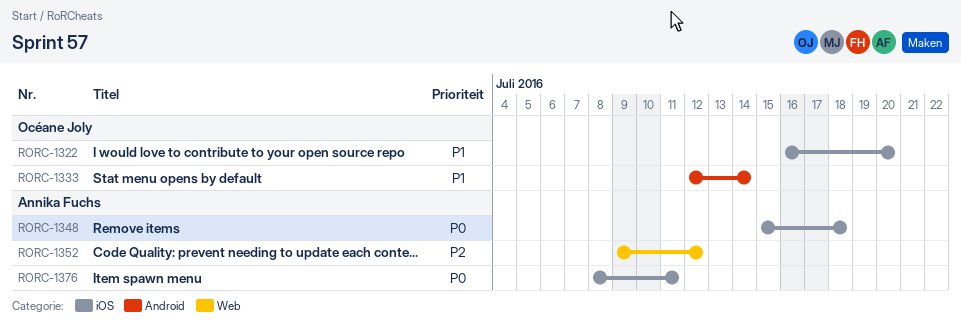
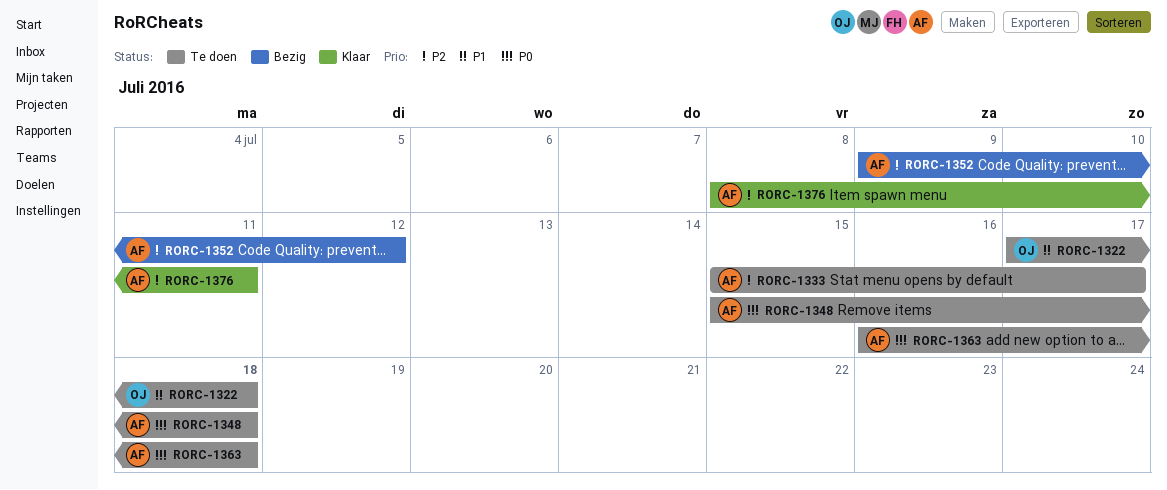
RORC-1322, start: Jul 16 -> Jul 17
RORC-1322, due: Jul 20 -> Jul 18
RORC-1333, owner: Océane Joly -> Annika Fuchs
RORC-1333, priority: P1 -> P2
RORC-1333, start: Jul 12 -> Jul 15
RORC-1333, due: Jul 14 -> Jul 17
RORC-1363: none -> present
RORC-1376, priority: P0 -> P2

